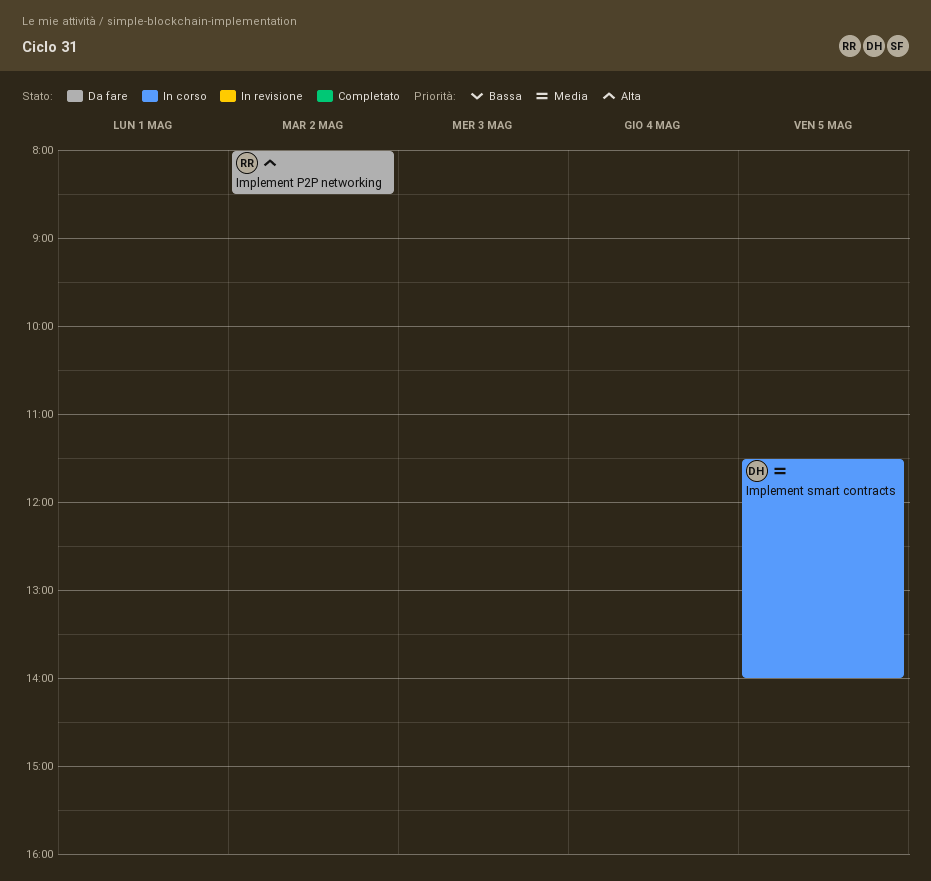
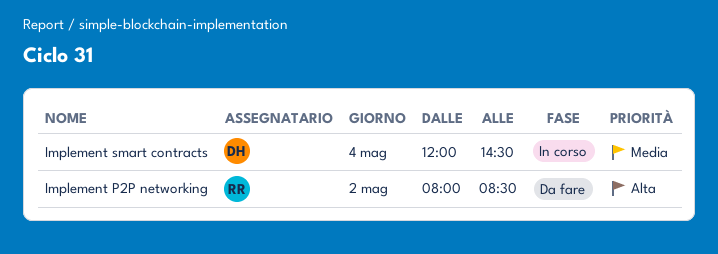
Implement smart contracts, day: May 5 -> May 4
Implement smart contracts, begins: 11:30 -> 12:00
Implement smart contracts, ends: 14:00 -> 14:30

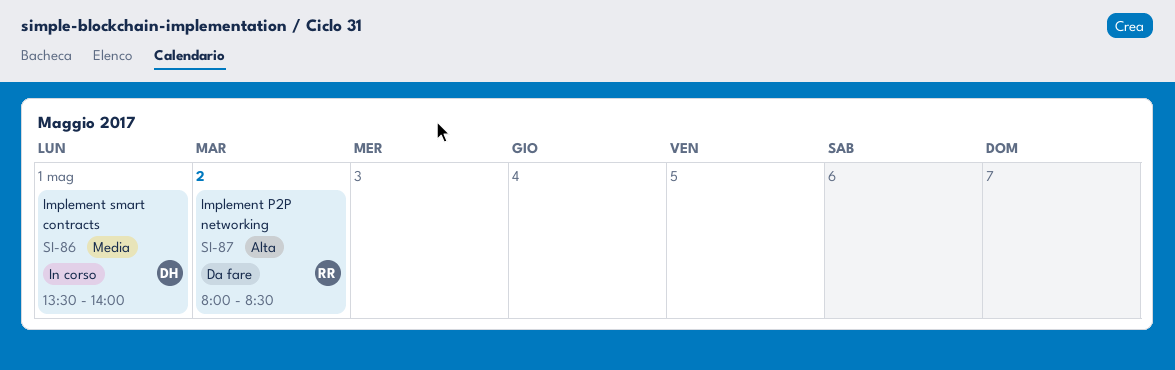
Implement smart contracts, day: May 4 -> May 1
Implement smart contracts, begins: 12:00 -> 13:30
Implement smart contracts, ends: 14:30 -> 14:00

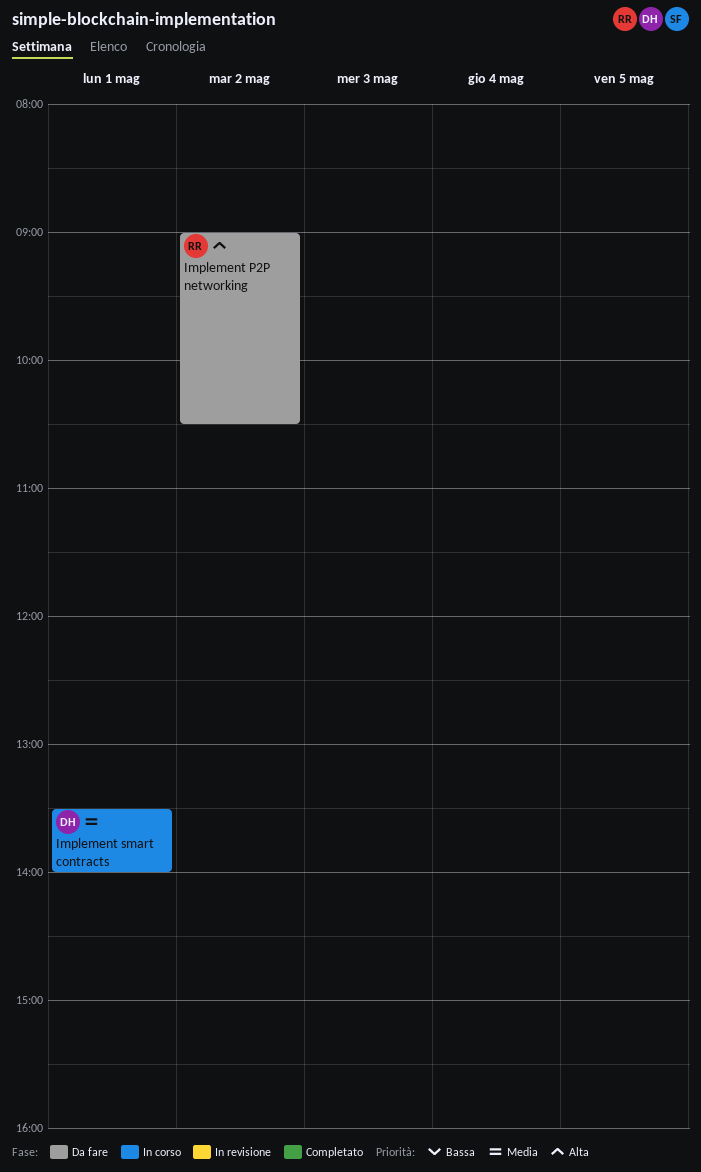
Implement P2P networking, begins: 08:00 -> 09:00
Implement P2P networking, ends: 08:30 -> 10:30

